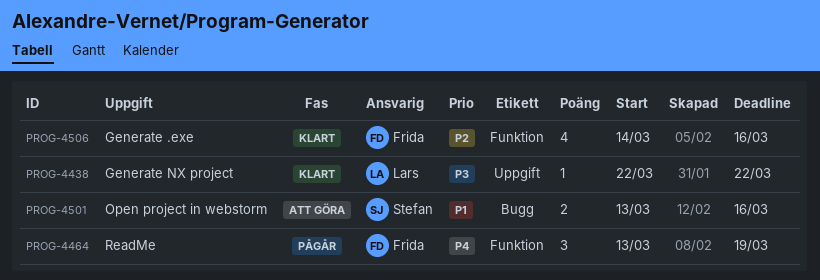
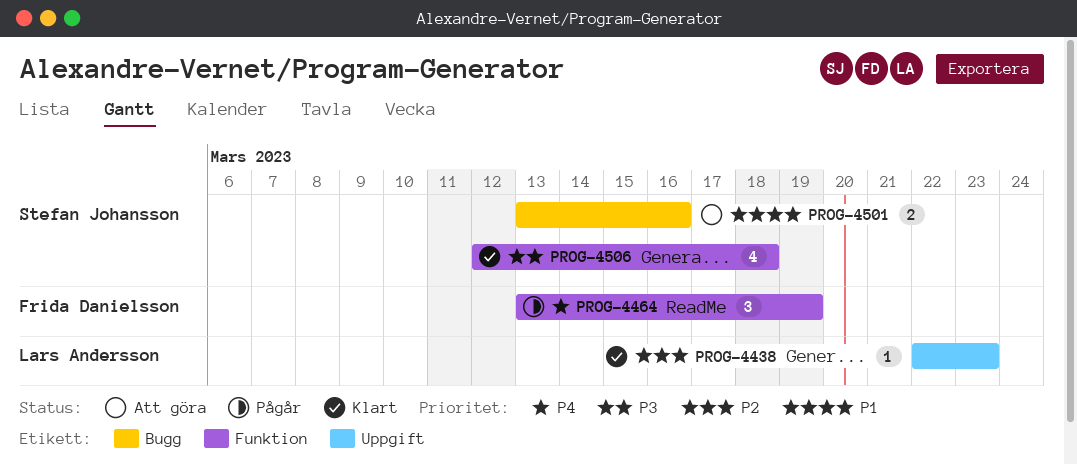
PROG-4438, priority: P3 -> P2
PROG-4438, due: Mar 22 -> Mar 23
PROG-4506, owner: Frida Danielsson -> Stefan Johansson
PROG-4506, priority: P2 -> P3
PROG-4506, start: Mar 14 -> Mar 12
PROG-4506, due: Mar 16 -> Mar 18

